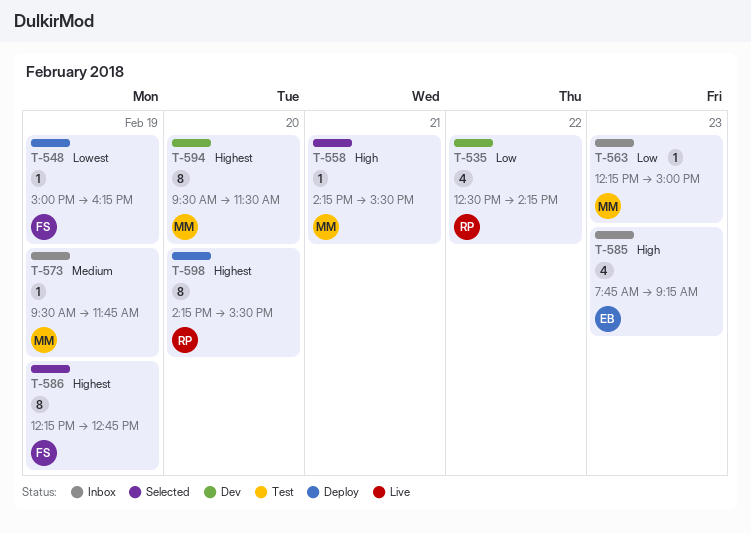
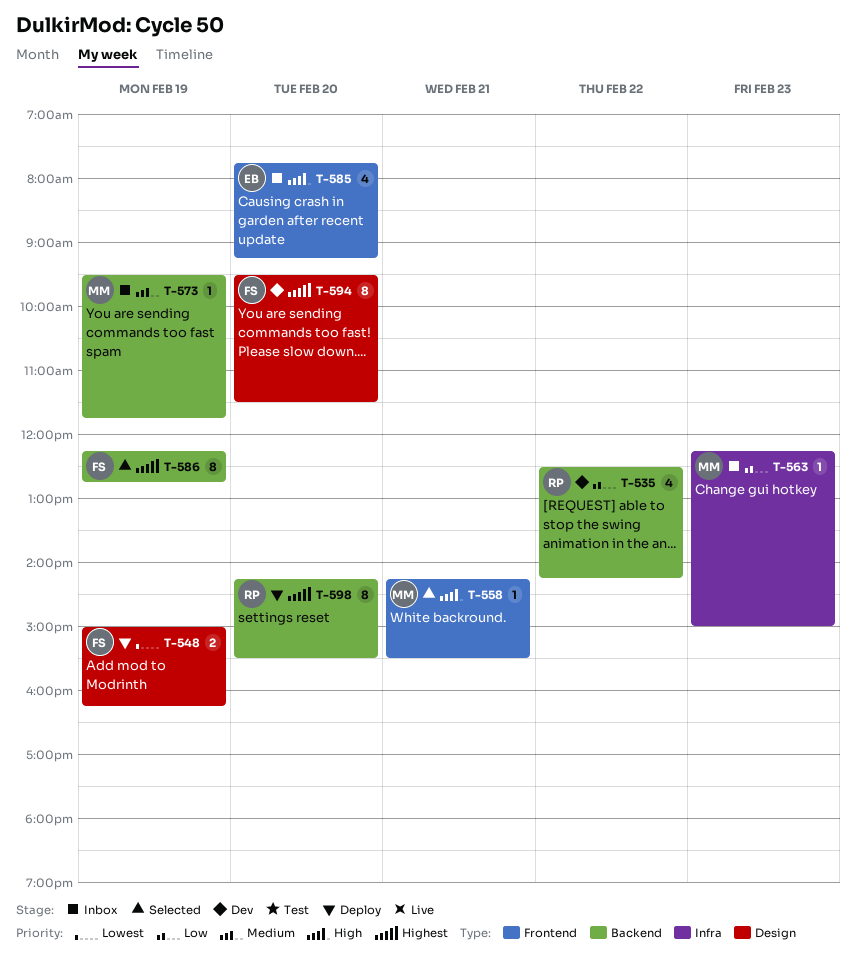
T-548, estimate: 1 -> 2
T-585, day: Feb 23 -> Feb 20
T-594, owner: MM -> FS

